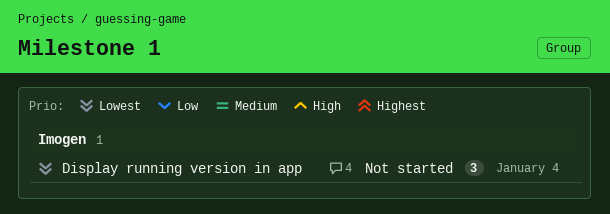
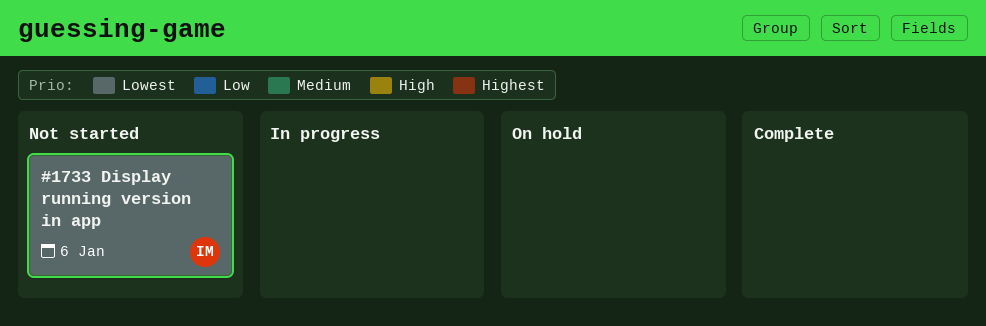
Display running version in app, due: Jan 4 -> Jan 6

